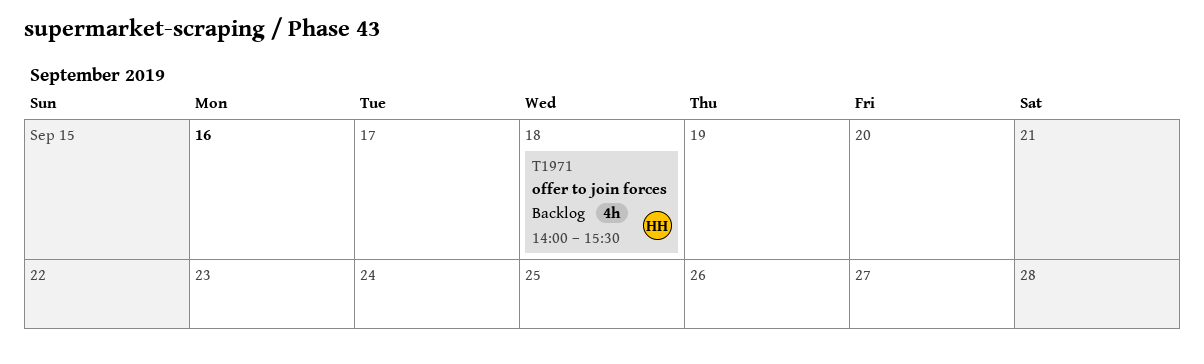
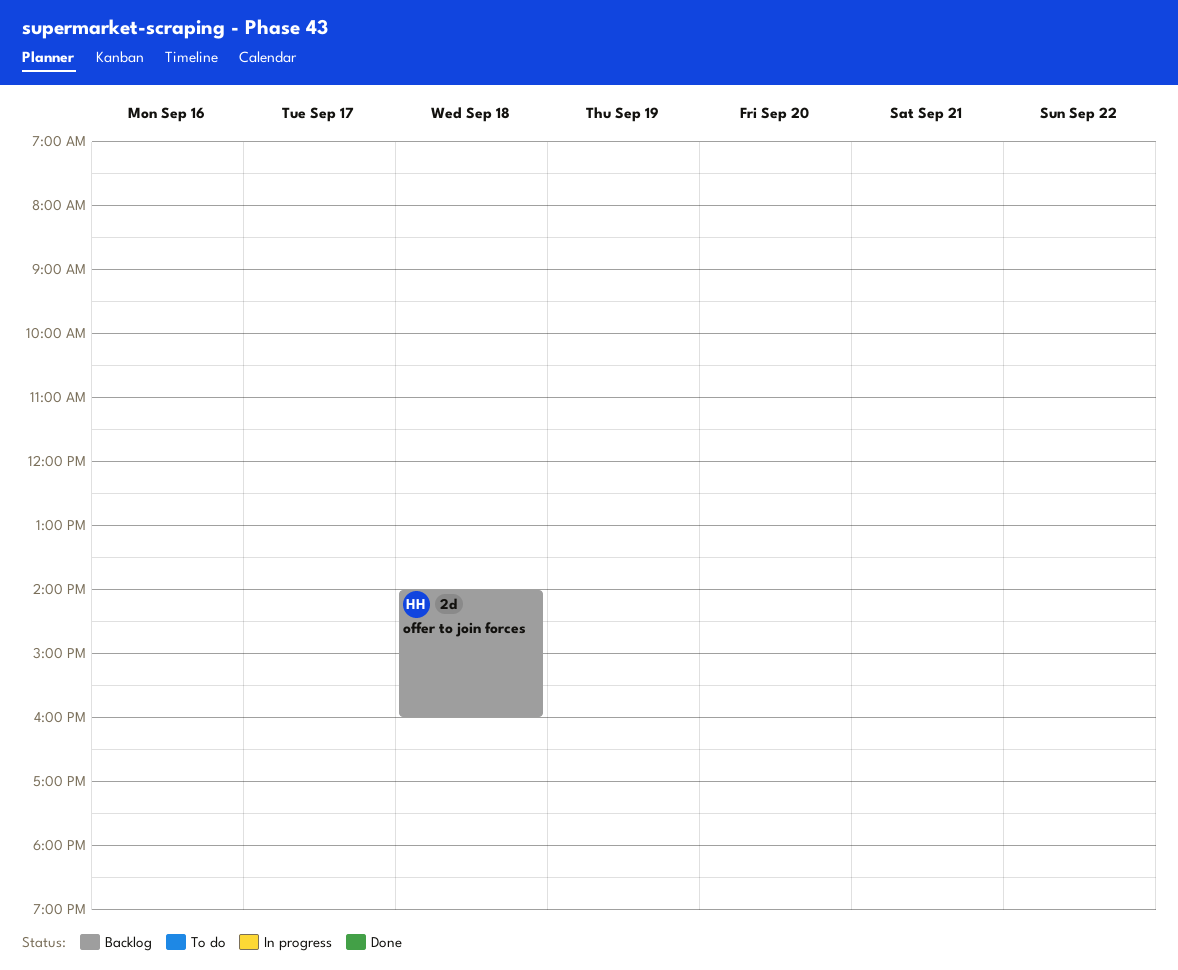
offer to join forces, estimate: 4h -> 2d
offer to join forces, ends: 15:30 -> 16:00

